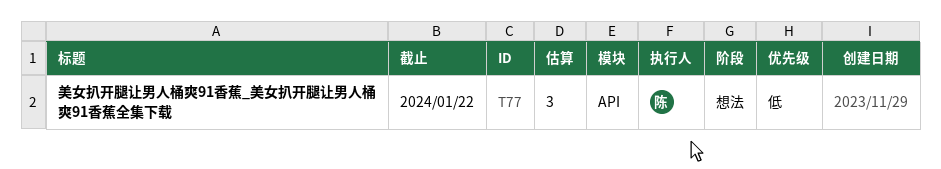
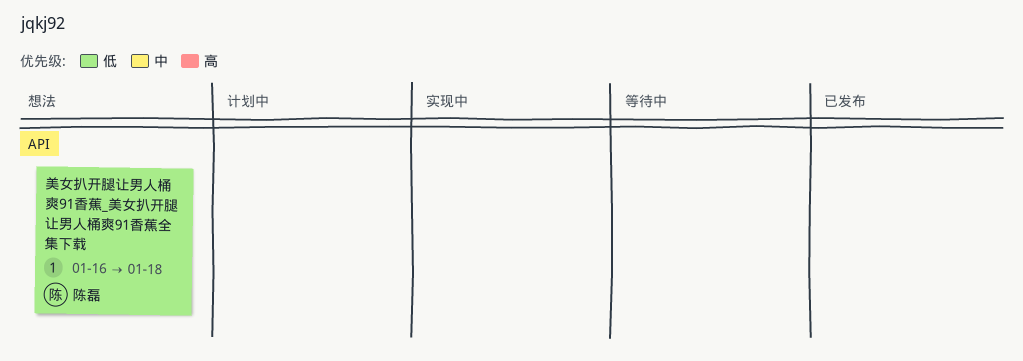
美女扒开腿让男人桶爽91香蕉_美女扒开腿让男人桶爽91香蕉全集下载, estimate: 3 -> 1
美女扒开腿让男人桶爽91香蕉_美女扒开腿让男人桶爽91香蕉全集下载, due: Jan 22 -> Jan 18

